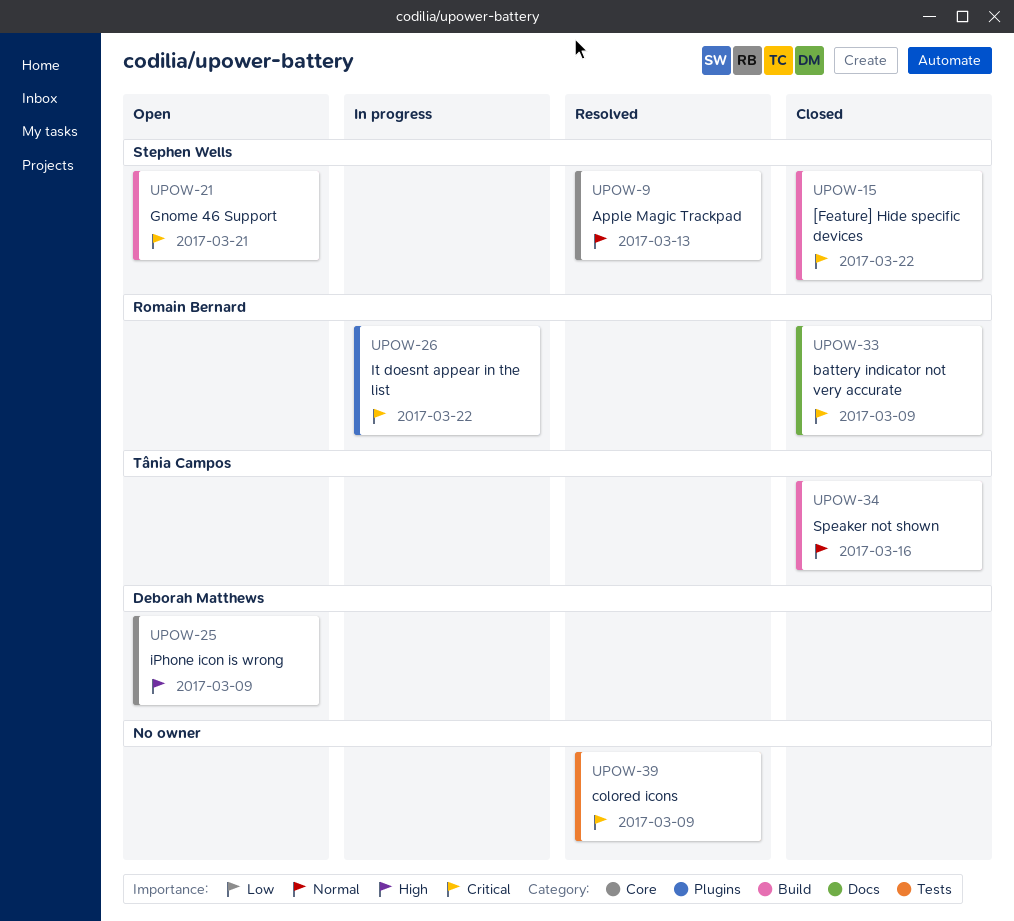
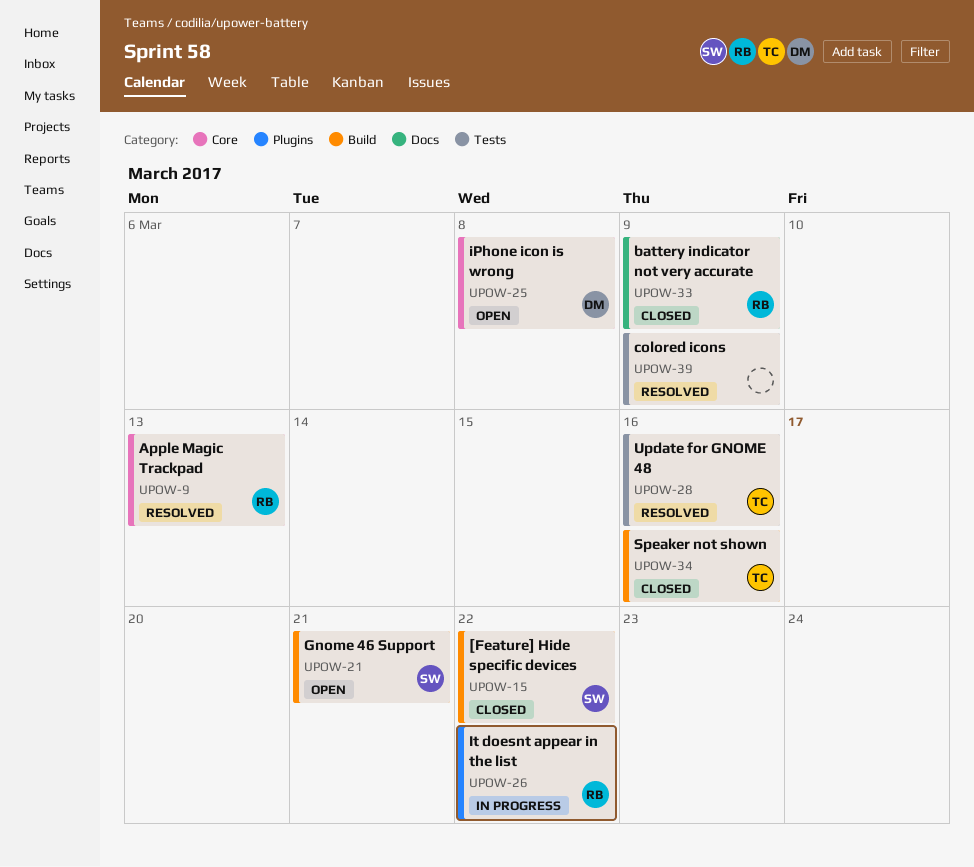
UPOW-9, owner: Stephen Wells -> Romain Bernard
UPOW-25, due: Mar 9 -> Mar 8
UPOW-28: none -> present

